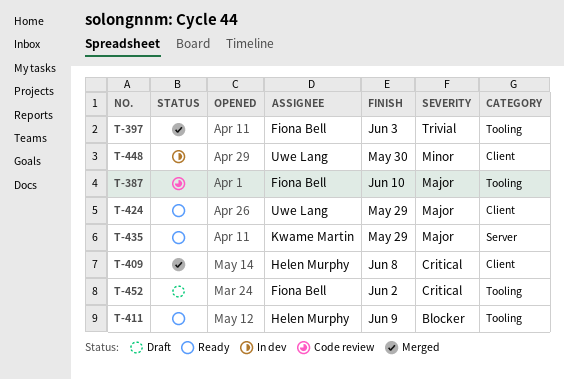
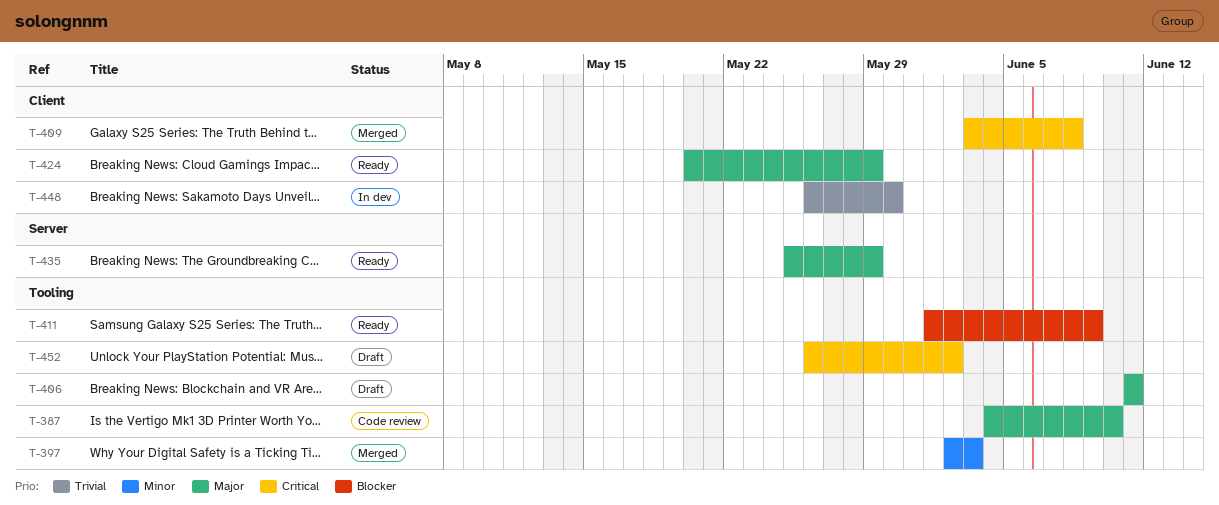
T-397, priority: Trivial -> Minor
T-406: none -> present
T-448, priority: Minor -> Trivial

